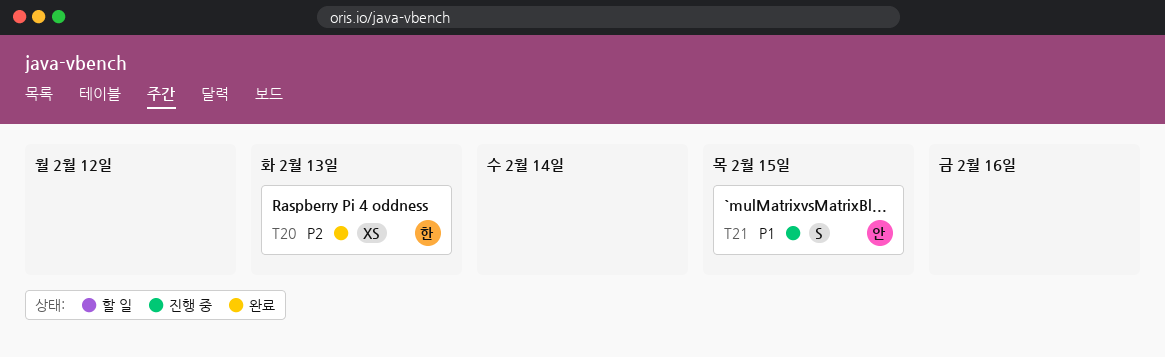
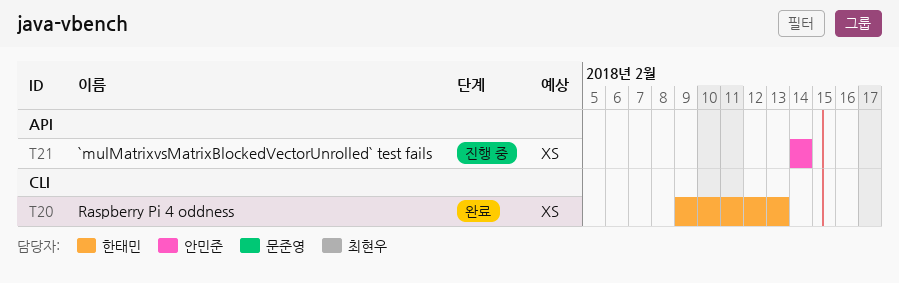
T21, estimate: S -> XS
T21, due: Feb 15 -> Feb 14

